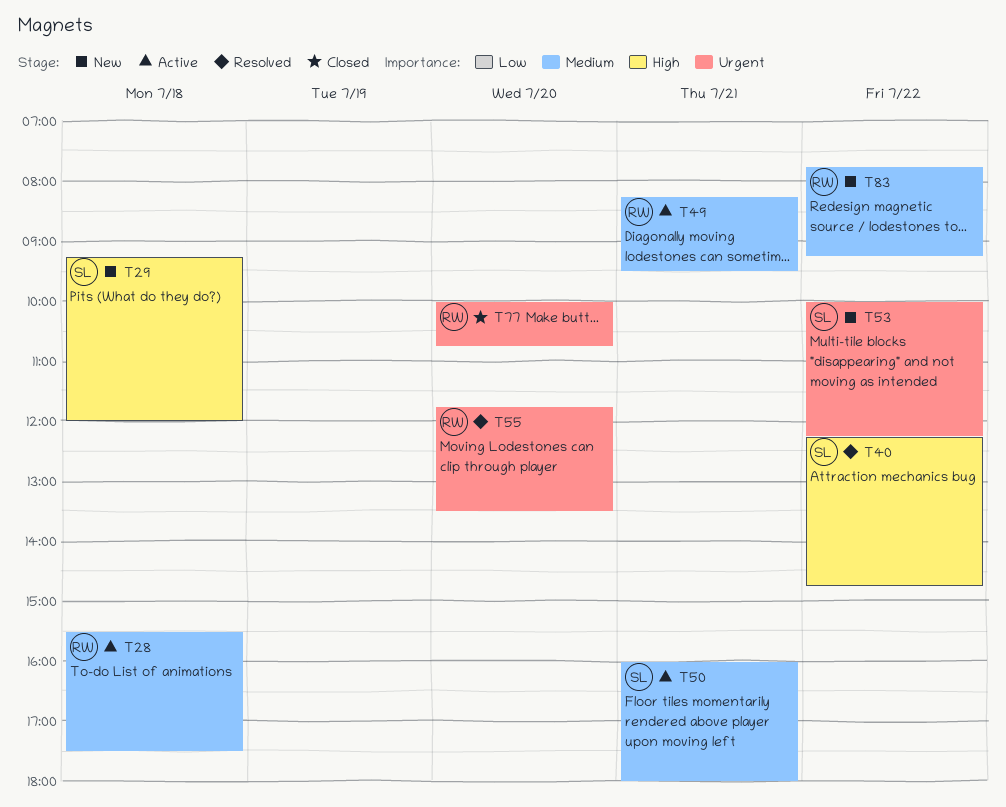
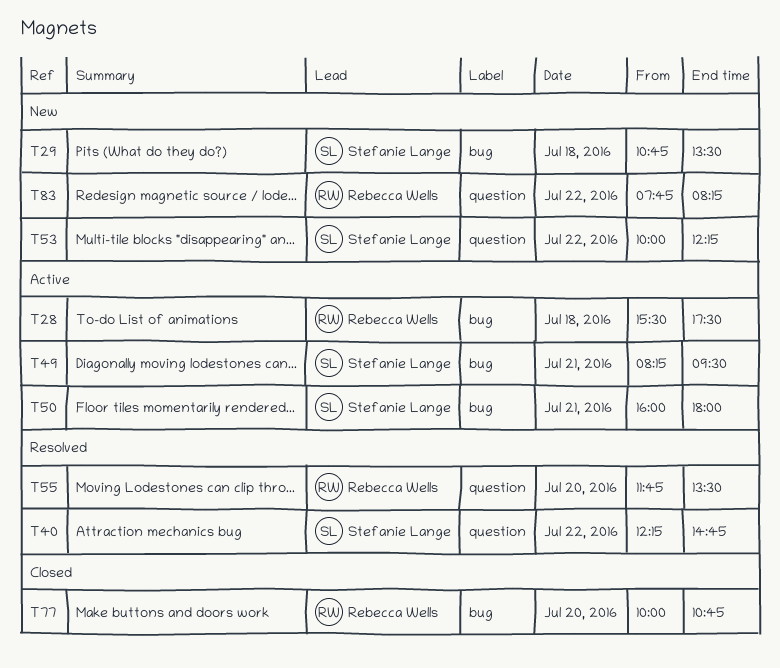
T29, begins: 09:15 -> 10:45
T29, ends: 12:00 -> 13:30
T49, owner: Rebecca Wells -> Stefanie Lange
T83, ends: 09:15 -> 08:15

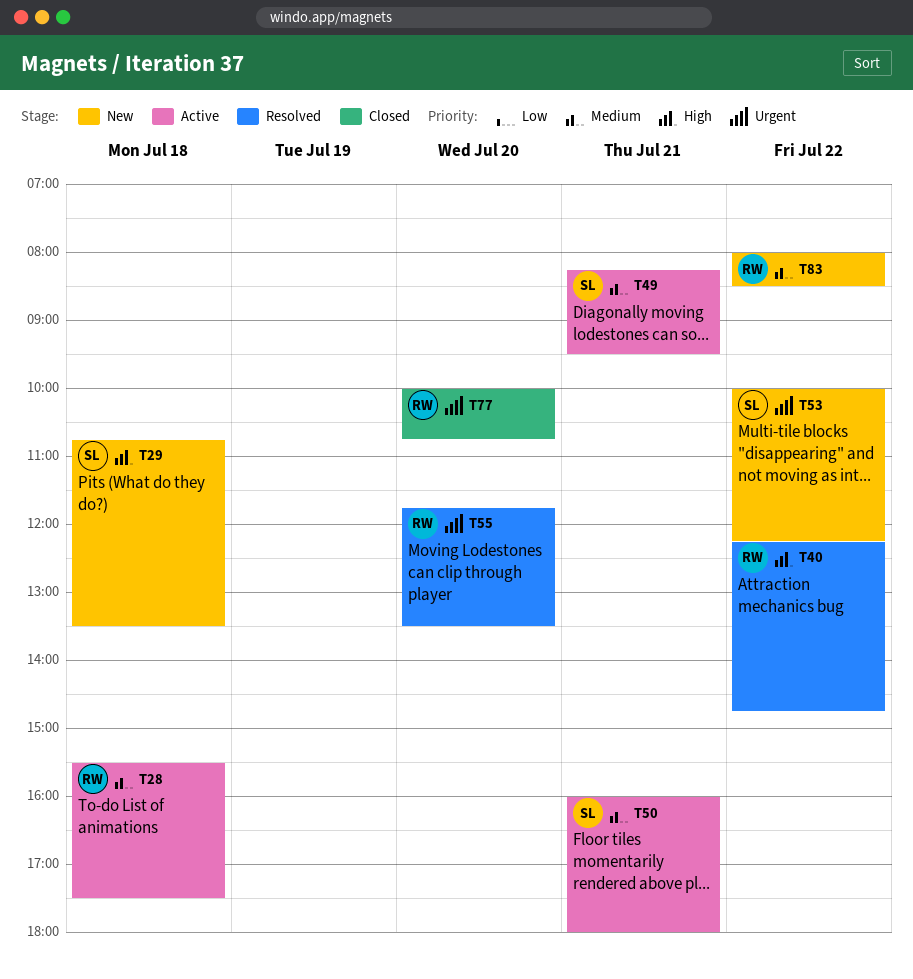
T40, owner: Stefanie Lange -> Rebecca Wells
T83, begins: 07:45 -> 08:00
T83, ends: 08:15 -> 08:30

